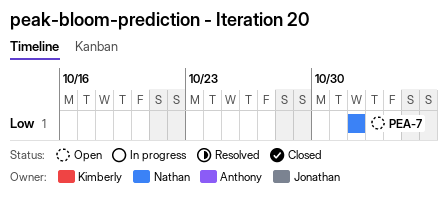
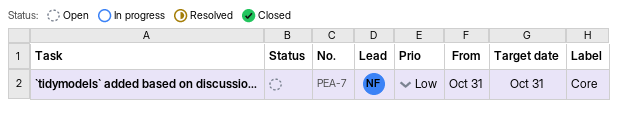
PEA-7, start: Nov 1 -> Oct 31
PEA-7, due: Nov 1 -> Oct 31

